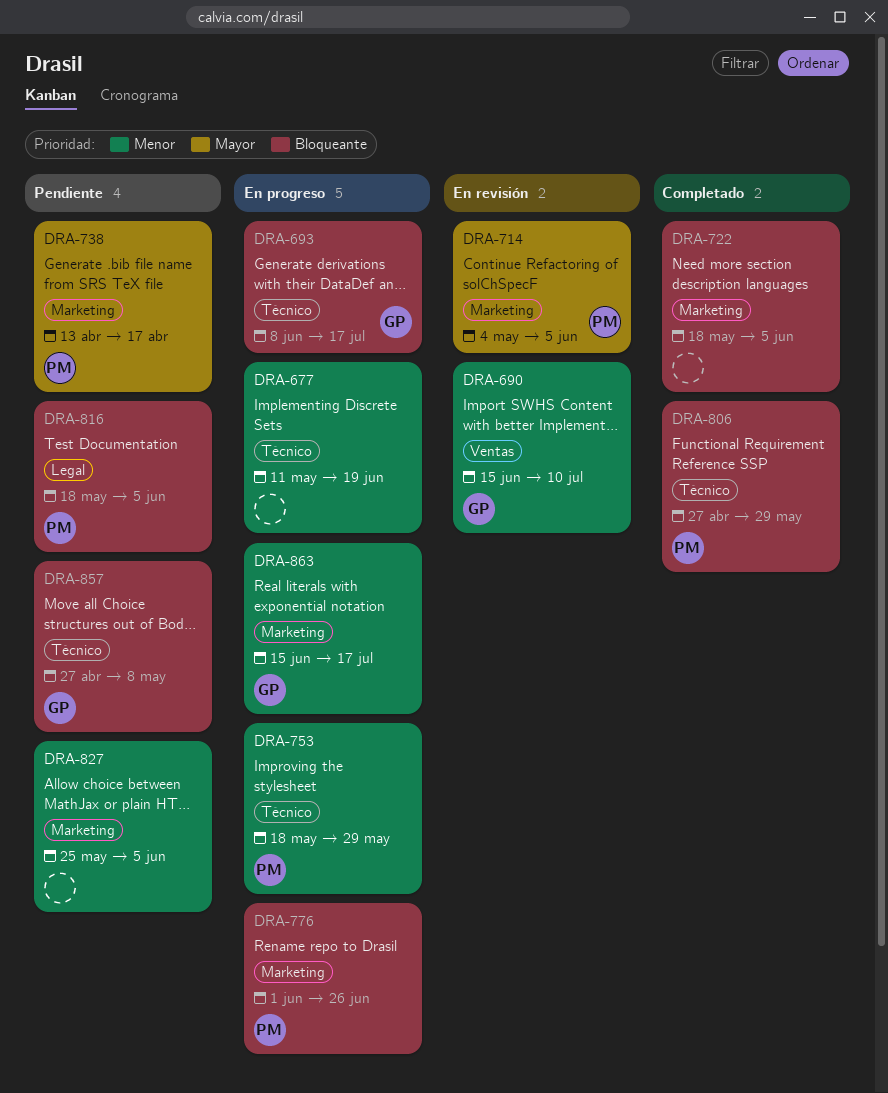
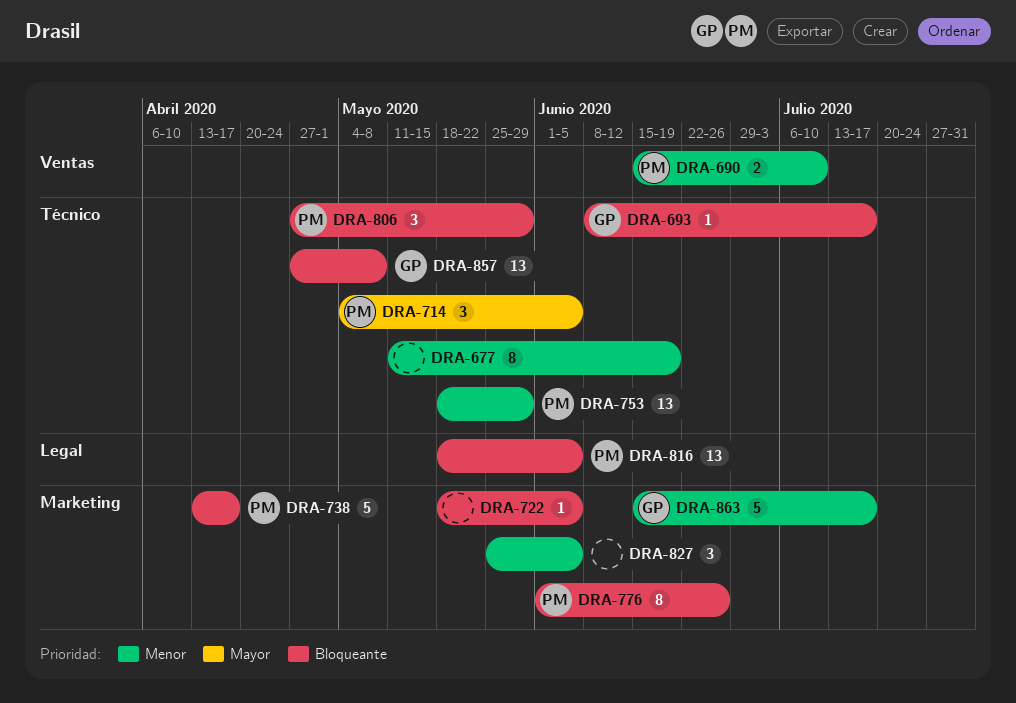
DRA-690, owner: GP -> PM
DRA-714, label: Marketing -> Técnico
DRA-738, priority: Mayor -> Bloqueante

